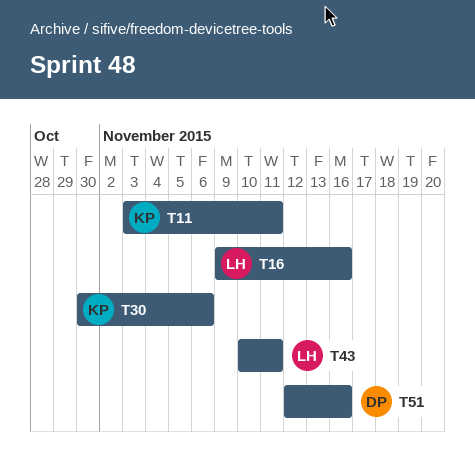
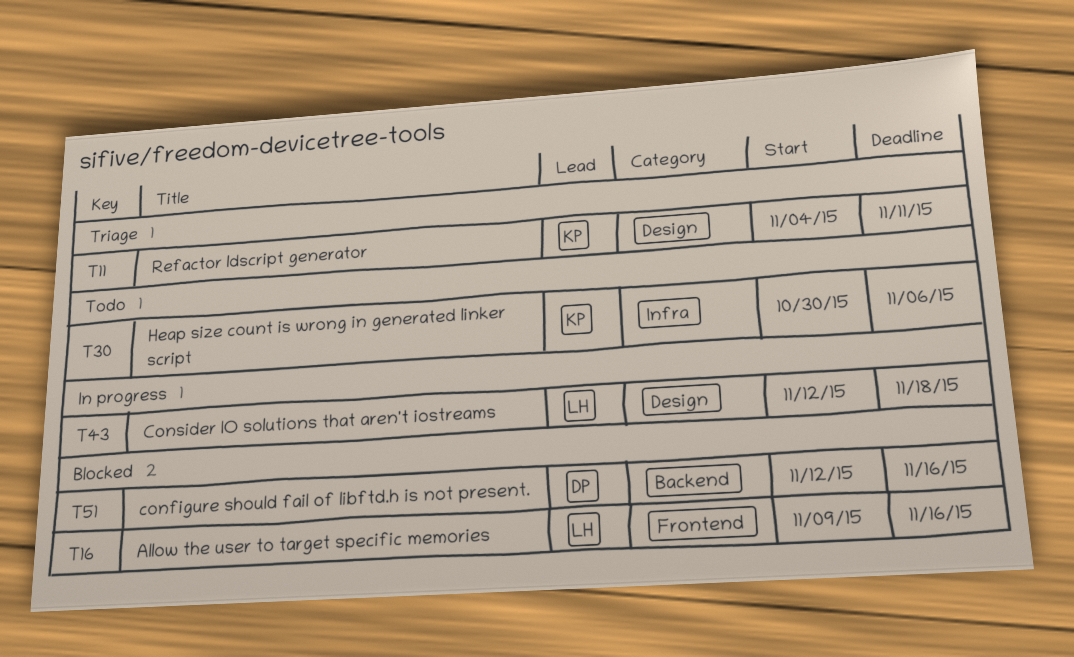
T11, start: Nov 3 -> Nov 4
T43, start: Nov 10 -> Nov 12
T43, due: Nov 11 -> Nov 18

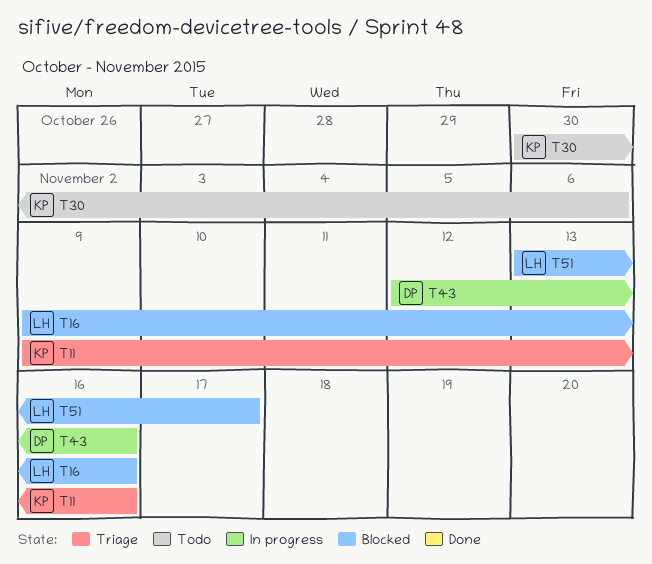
T11, start: Nov 4 -> Nov 9
T11, due: Nov 11 -> Nov 16
T43, owner: LH -> DP
T43, due: Nov 18 -> Nov 16
T51, owner: DP -> LH
T51, start: Nov 12 -> Nov 13
T51, due: Nov 16 -> Nov 17

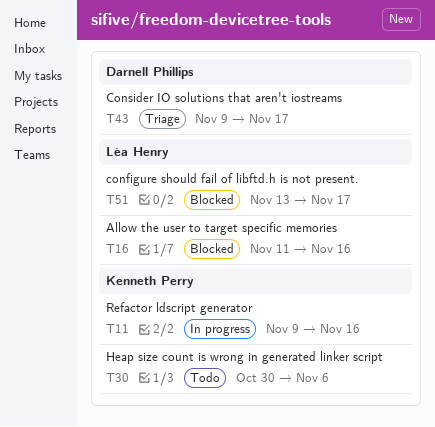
T11, status: Triage -> In progress
T16, start: Nov 9 -> Nov 11
T43, status: In progress -> Triage
T43, start: Nov 12 -> Nov 9
T43, due: Nov 16 -> Nov 17

